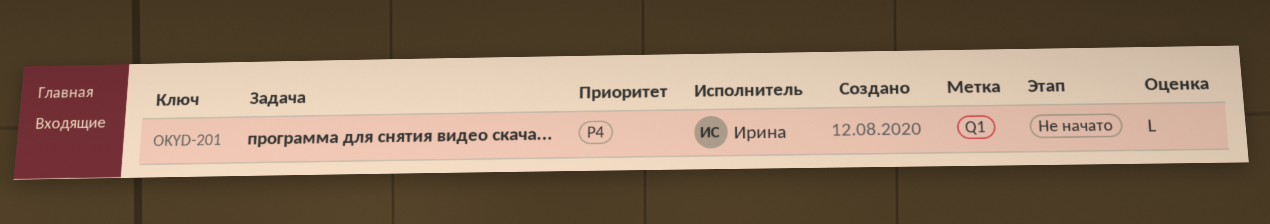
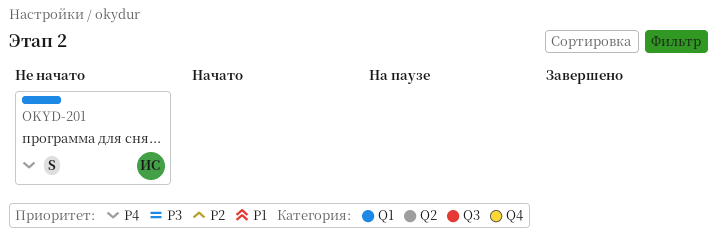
OKYD-201, estimate: L -> S

